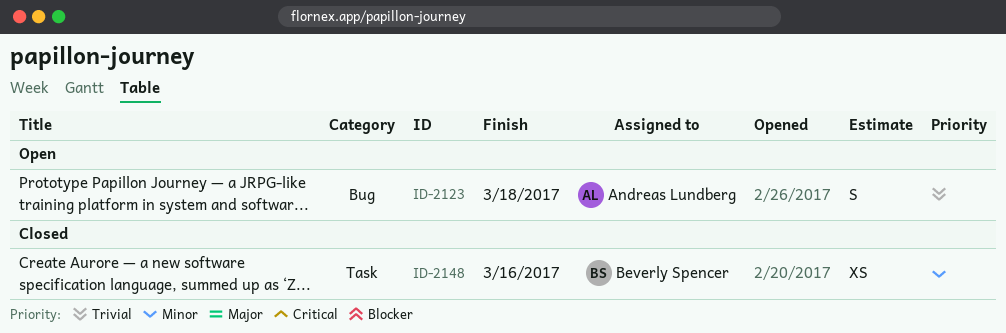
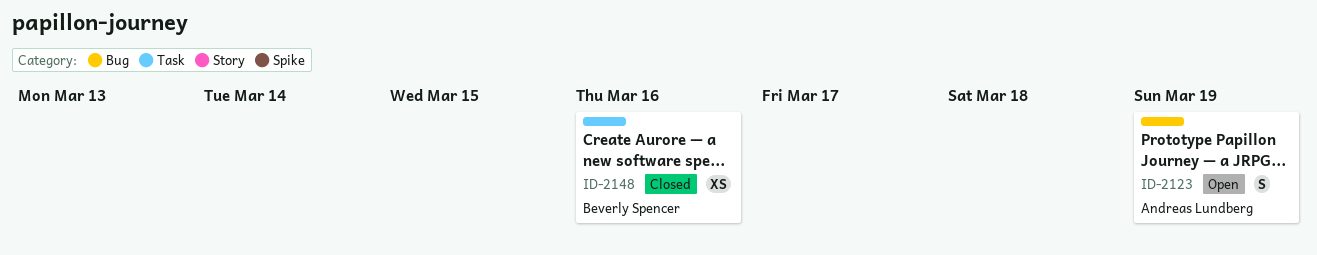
ID-2123, due: Mar 18 -> Mar 19

